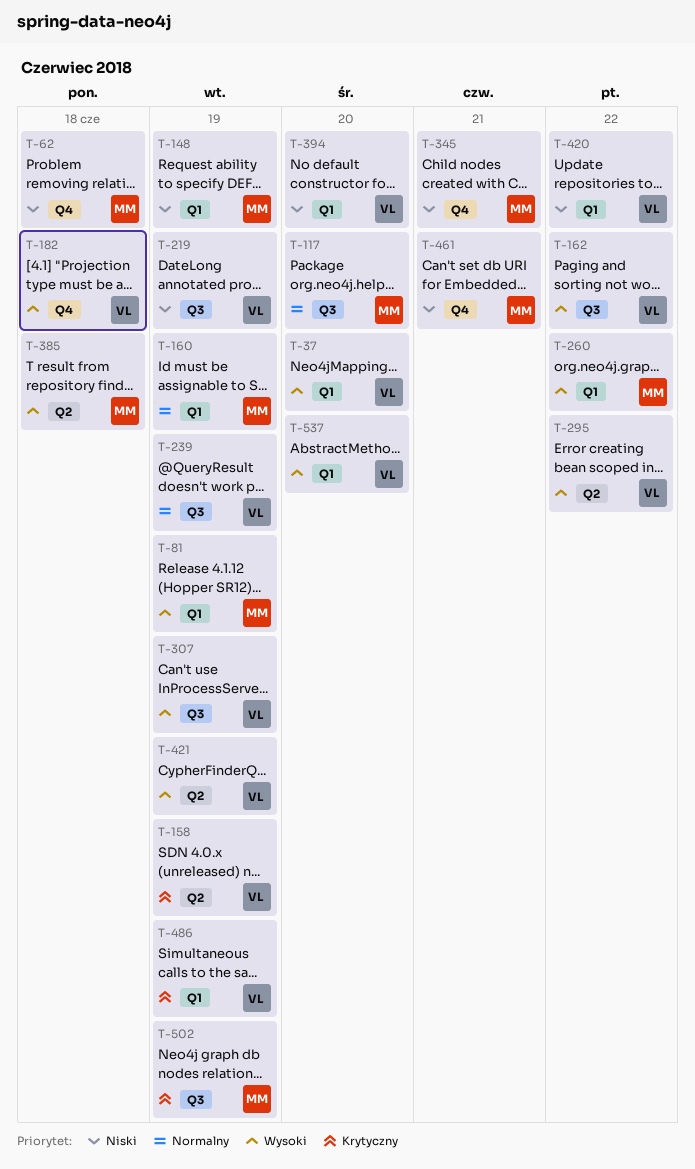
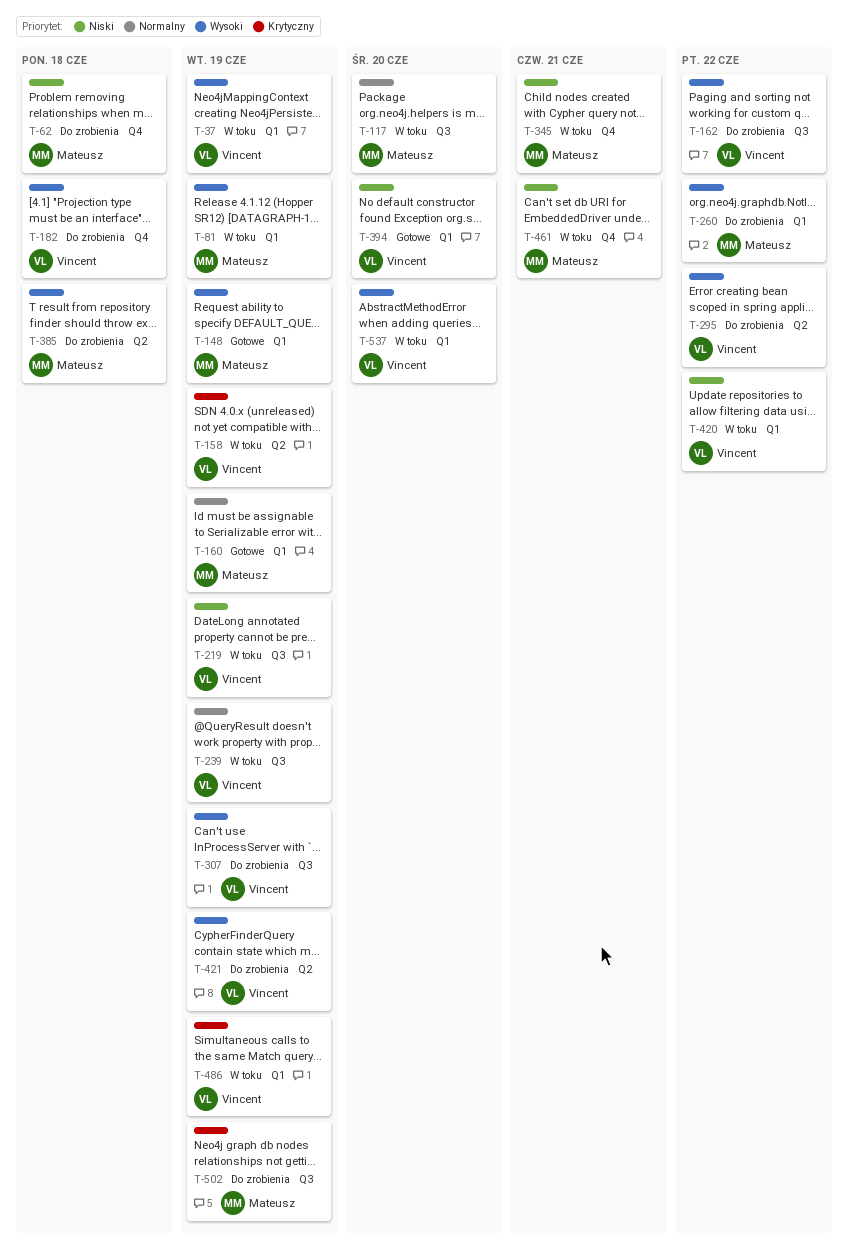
T-37, due: Jun 20 -> Jun 19
T-148, priority: Niski -> Wysoki

